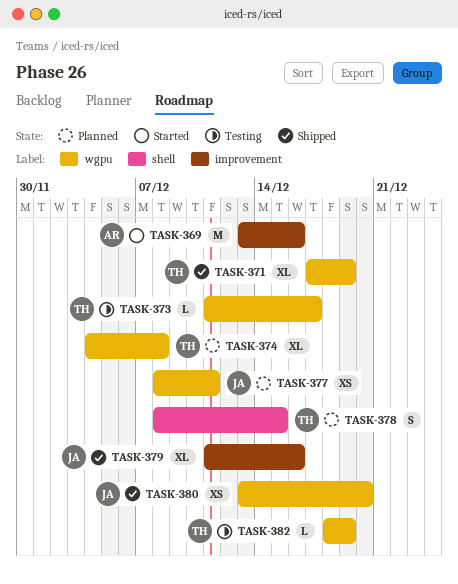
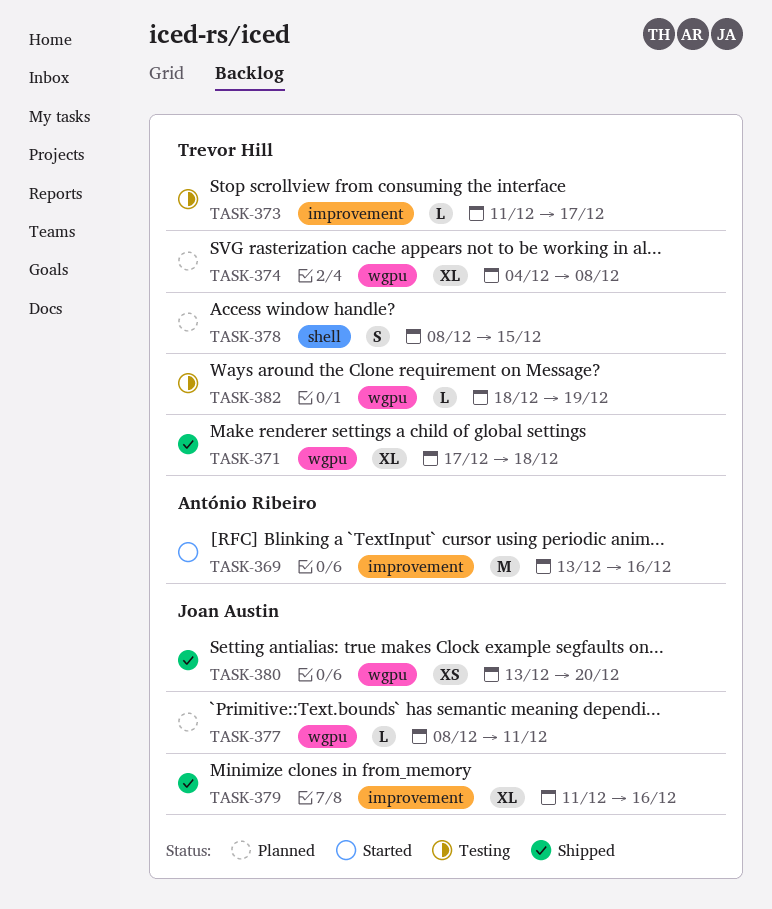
TASK-371, due: Dec 19 -> Dec 18
TASK-373, label: wgpu -> improvement
TASK-377, estimate: XS -> L

